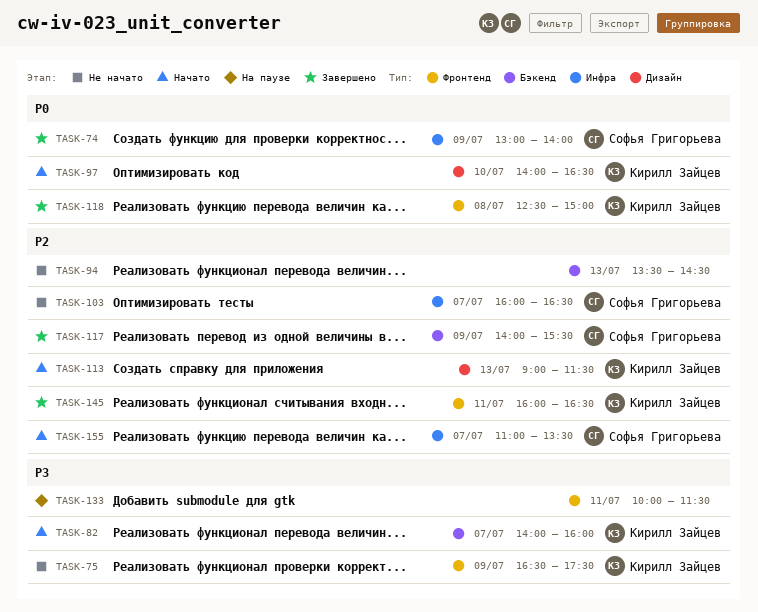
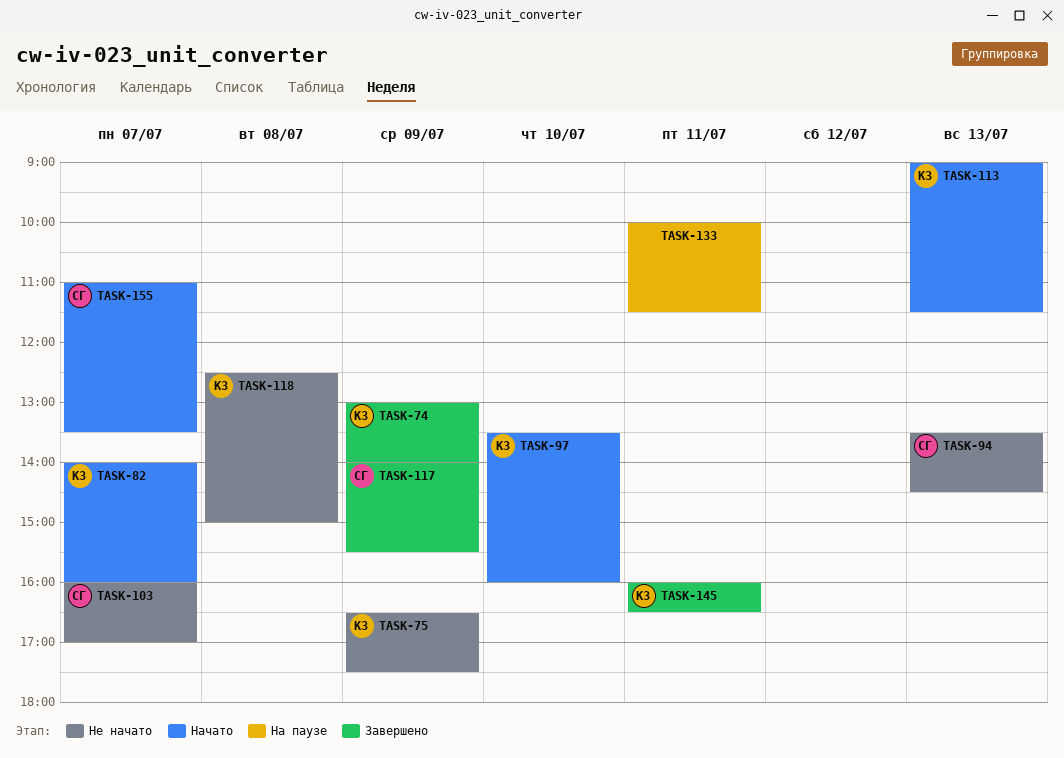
TASK-74, owner: Софья Григорьева -> Кирилл Зайцев
TASK-94, owner: none -> Софья Григорьева
TASK-97, begins: 14:00 -> 13:30
TASK-97, ends: 16:30 -> 16:00
TASK-103, ends: 16:30 -> 17:00
TASK-118, status: Завершено -> Не начато

